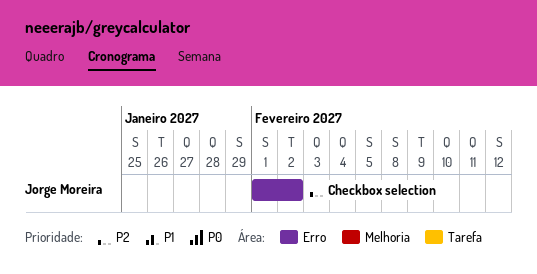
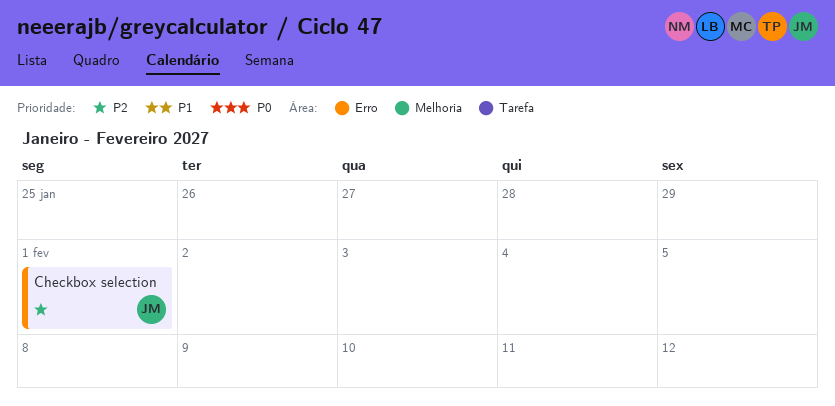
Checkbox selection, due: Feb 2 -> Feb 1

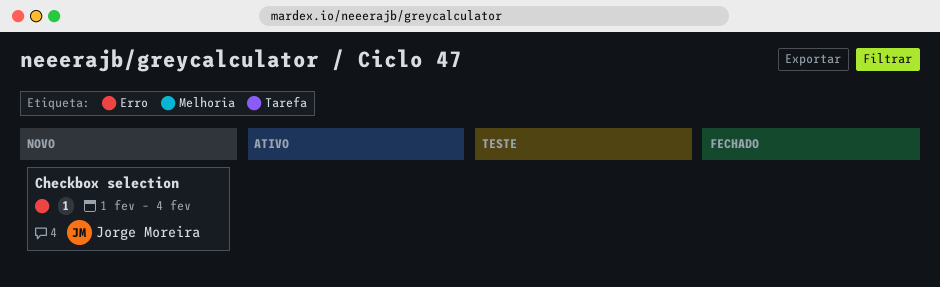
Checkbox selection, due: Feb 1 -> Feb 4

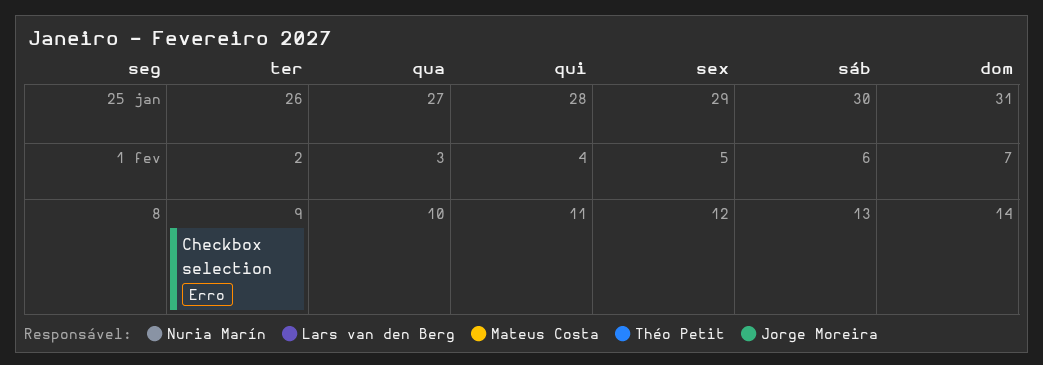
Checkbox selection, due: Feb 4 -> Feb 9

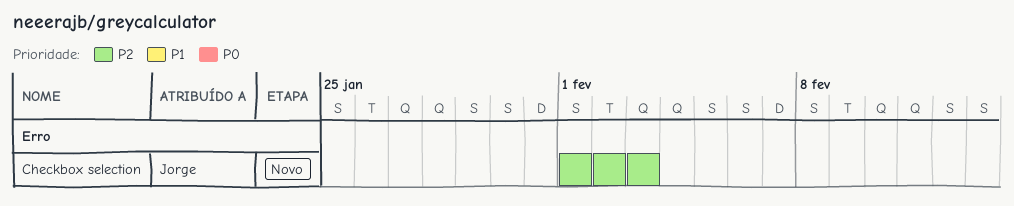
Checkbox selection, due: Feb 9 -> Feb 3

